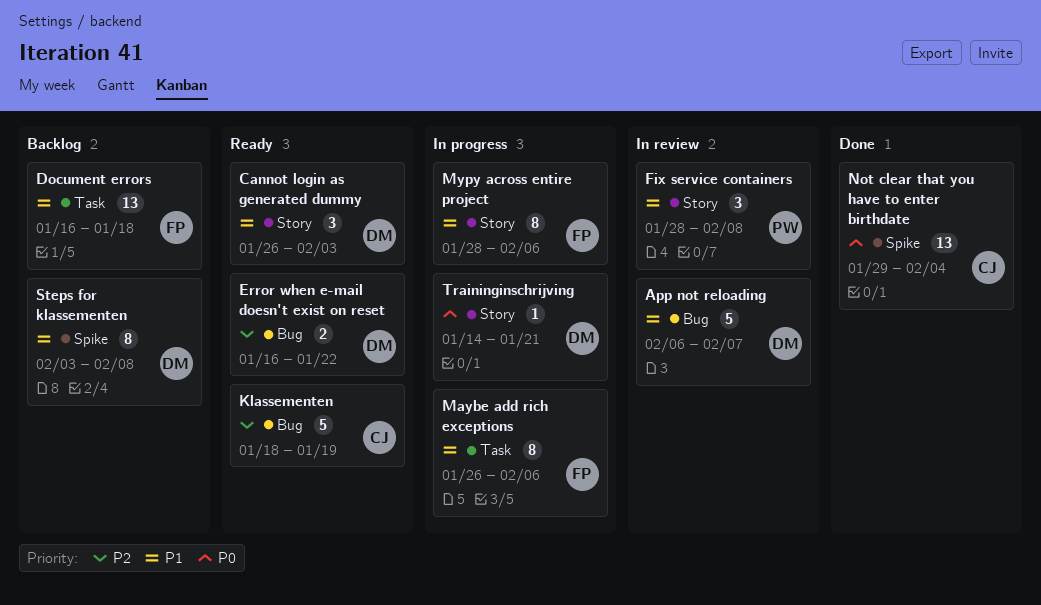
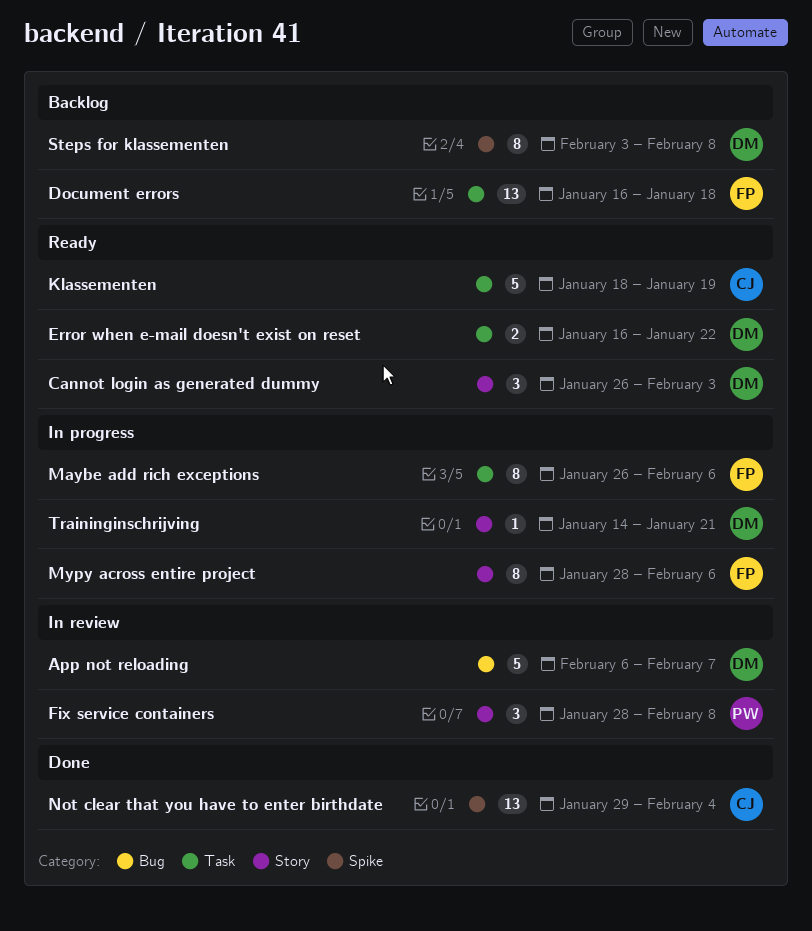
Error when e-mail doesn't exist on reset, label: Bug -> Task
Klassementen, label: Bug -> Task

